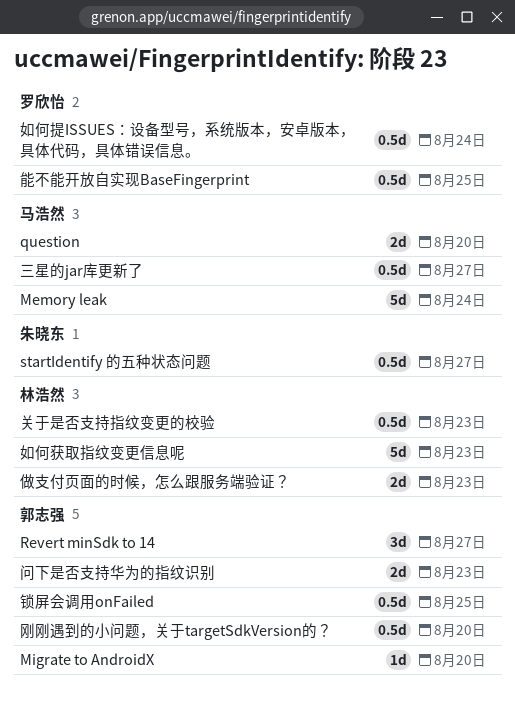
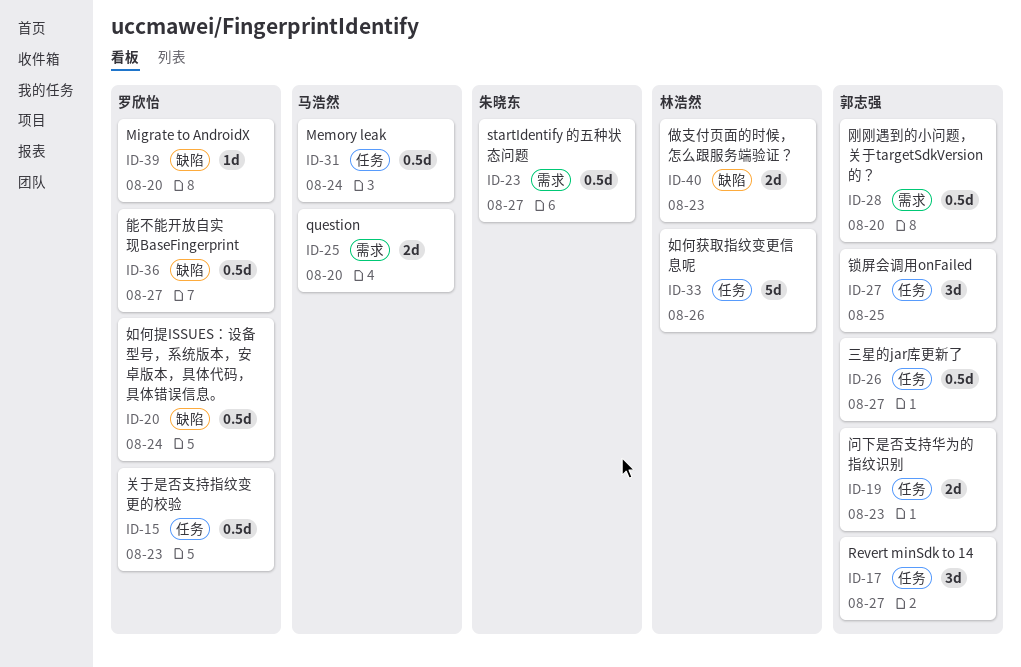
Memory leak, estimate: 5d -> 0.5d
Migrate to AndroidX, owner: 郭志强 -> 罗欣怡
三星的jar库更新了, owner: 马浩然 -> 郭志强
关于是否支持指纹变更的校验, owner: 林浩然 -> 罗欣怡
如何获取指纹变更信息呢, due: Aug 23 -> Aug 26
能不能开放自实现BaseFingerprint, due: Aug 25 -> Aug 27
锁屏会调用onFailed, estimate: 0.5d -> 3d

